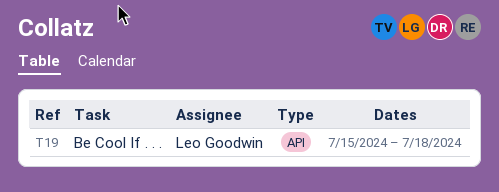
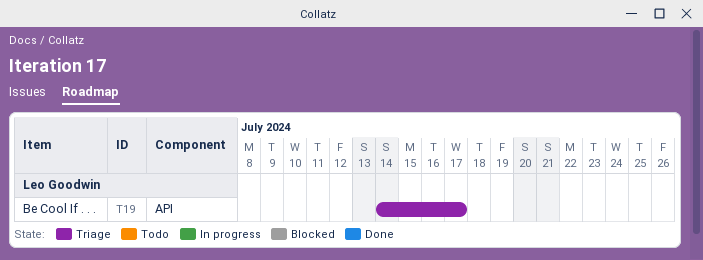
T19, start: Jul 15 -> Jul 14
T19, due: Jul 18 -> Jul 17

